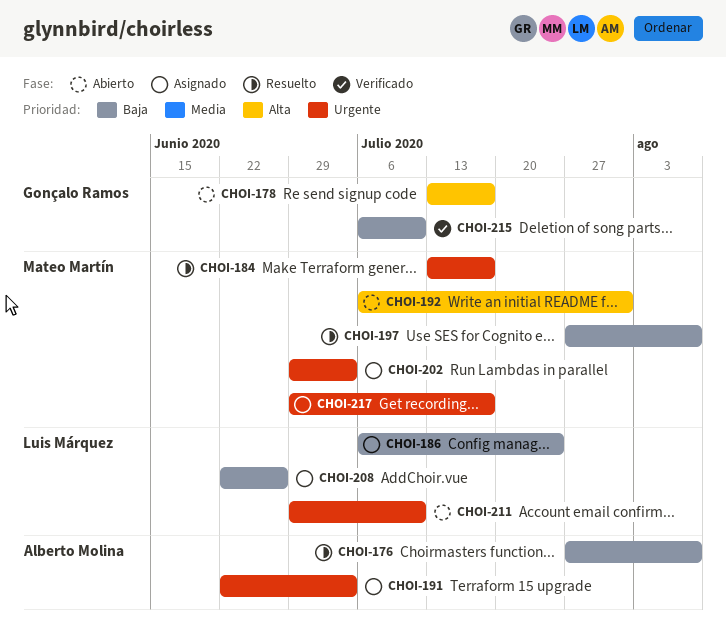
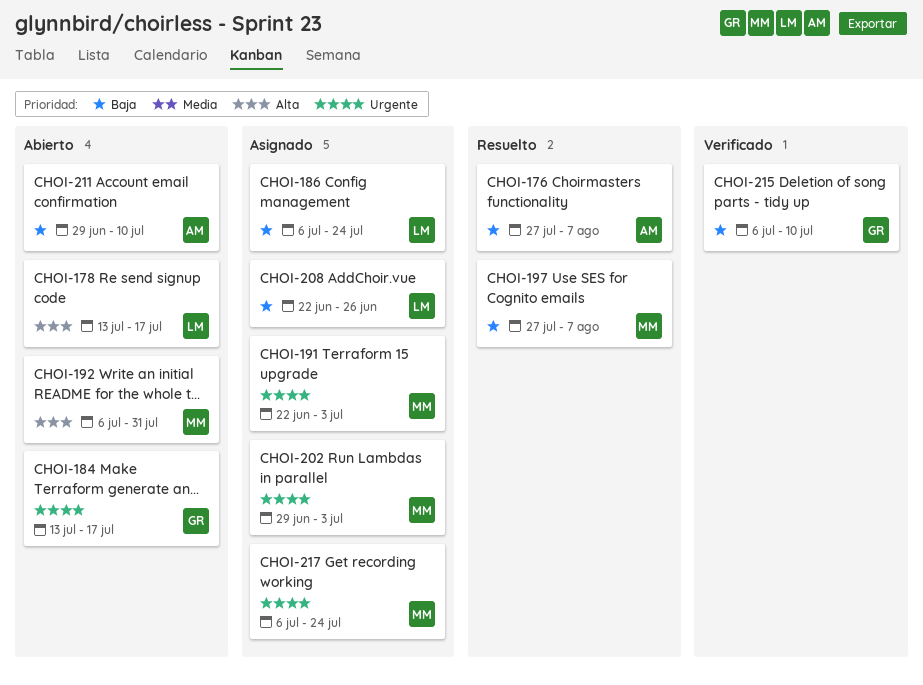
CHOI-178, owner: Gonçalo Ramos -> Luis Márquez
CHOI-184, status: Resuelto -> Abierto
CHOI-184, owner: Mateo Martín -> Gonçalo Ramos
CHOI-191, owner: Alberto Molina -> Mateo Martín
CHOI-211, owner: Luis Márquez -> Alberto Molina
CHOI-211, priority: Urgente -> Baja
CHOI-217, start: Jun 29 -> Jul 6
CHOI-217, due: Jul 17 -> Jul 24

